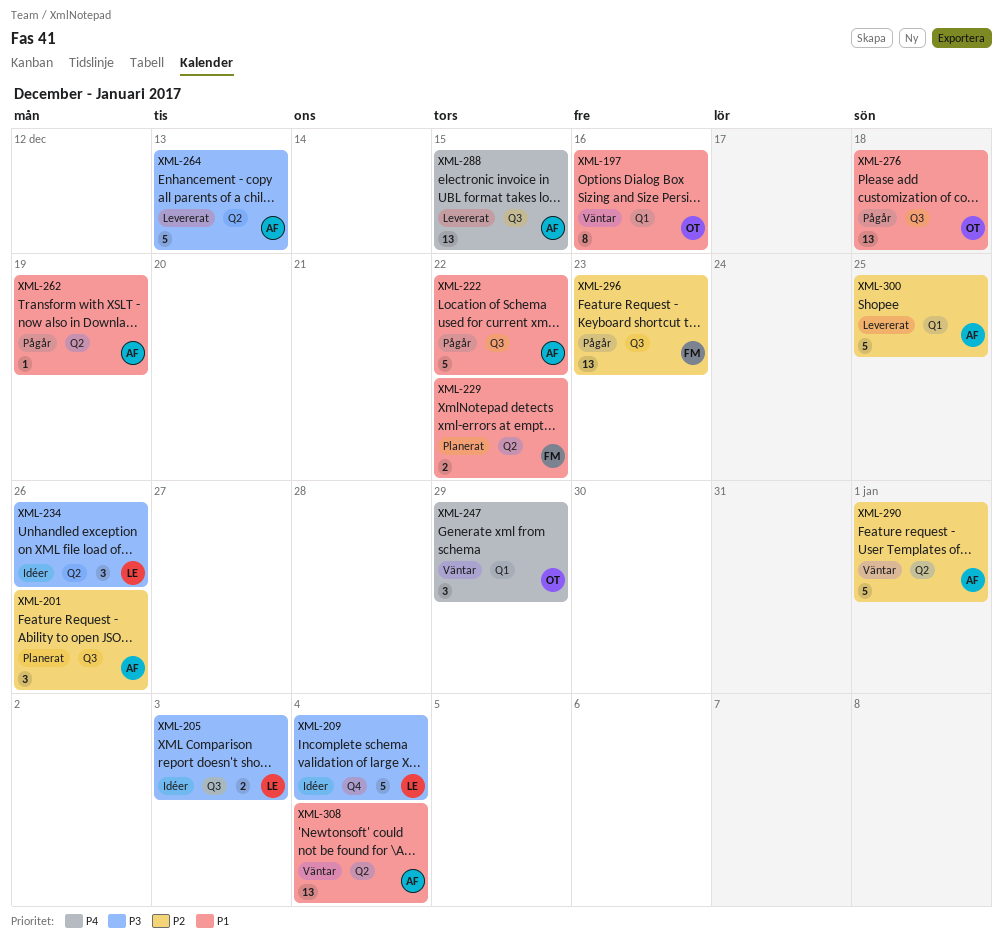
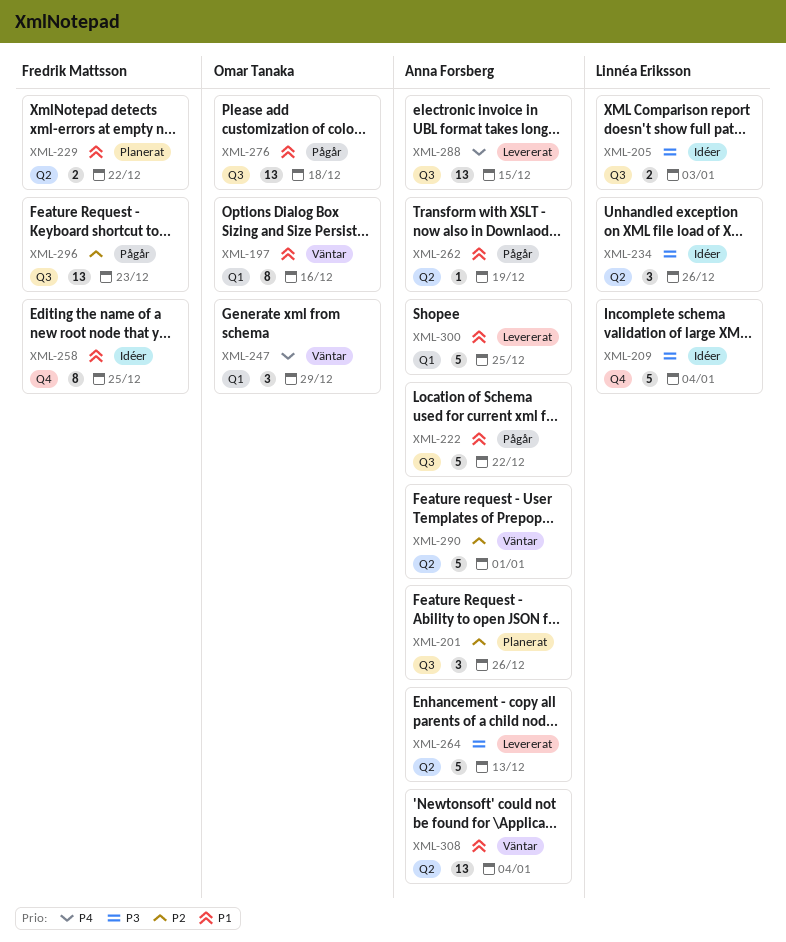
XML-258: none -> present
XML-300, priority: P2 -> P1

